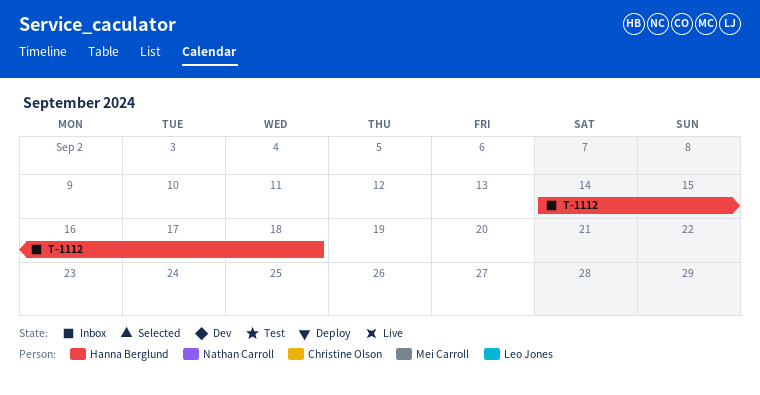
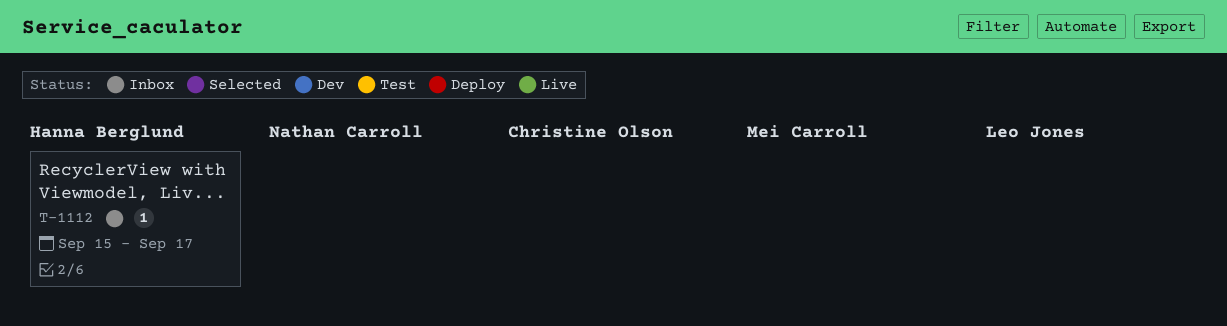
T-1112, start: Sep 14 -> Sep 15
T-1112, due: Sep 18 -> Sep 17

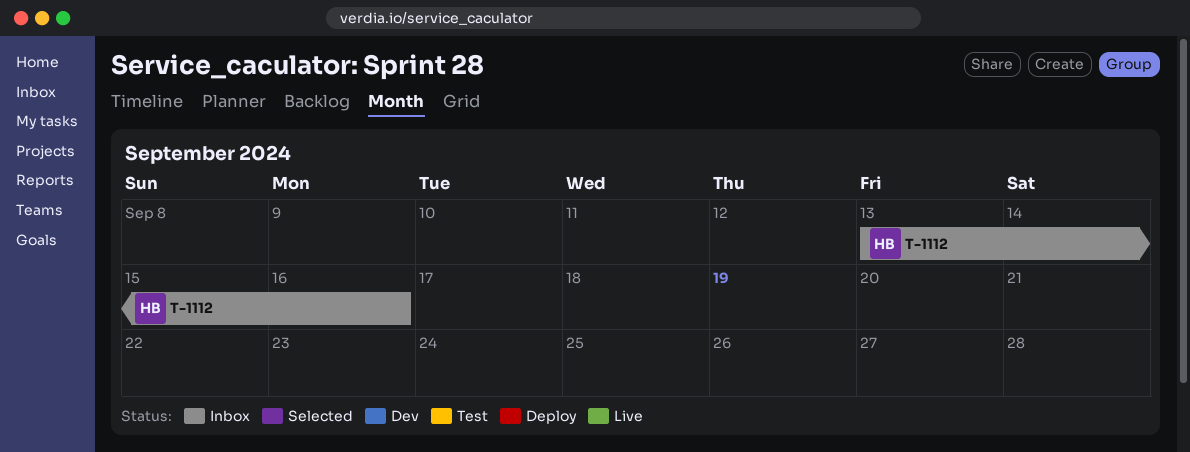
T-1112, start: Sep 15 -> Sep 13
T-1112, due: Sep 17 -> Sep 16

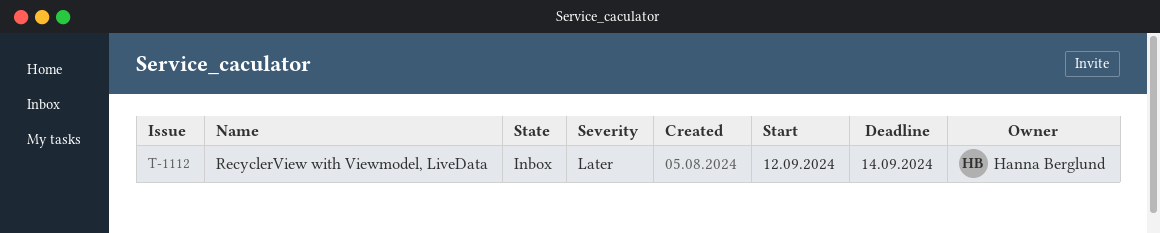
T-1112, start: Sep 13 -> Sep 12
T-1112, due: Sep 16 -> Sep 14

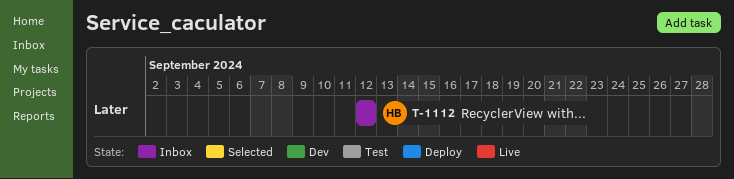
T-1112, due: Sep 14 -> Sep 12

